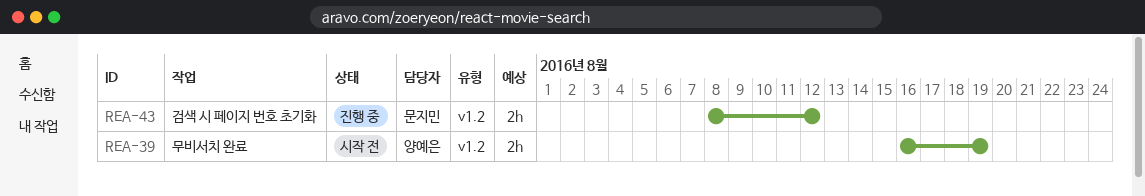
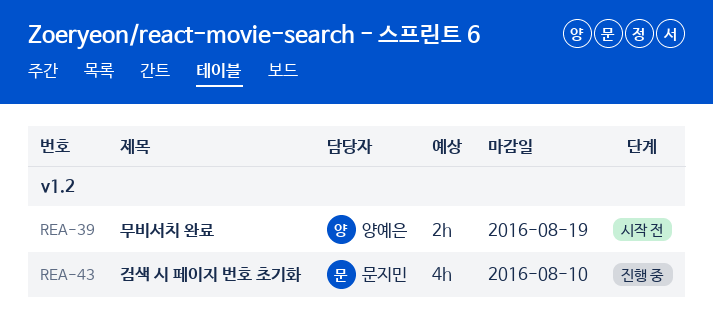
REA-43, estimate: 2h -> 4h
REA-43, due: Aug 12 -> Aug 10

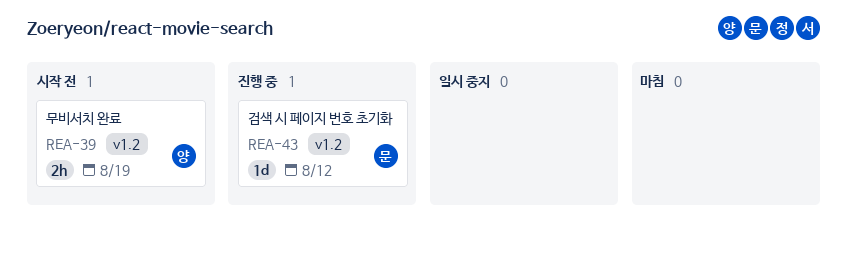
REA-43, estimate: 4h -> 1d
REA-43, due: Aug 10 -> Aug 12

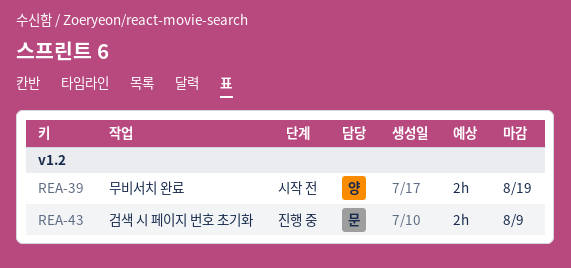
REA-43, estimate: 1d -> 2h
REA-43, due: Aug 12 -> Aug 9

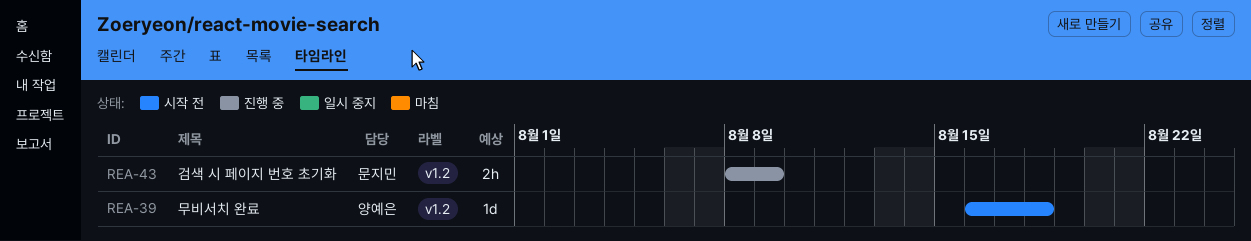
REA-39, estimate: 2h -> 1d
REA-39, due: Aug 19 -> Aug 18

